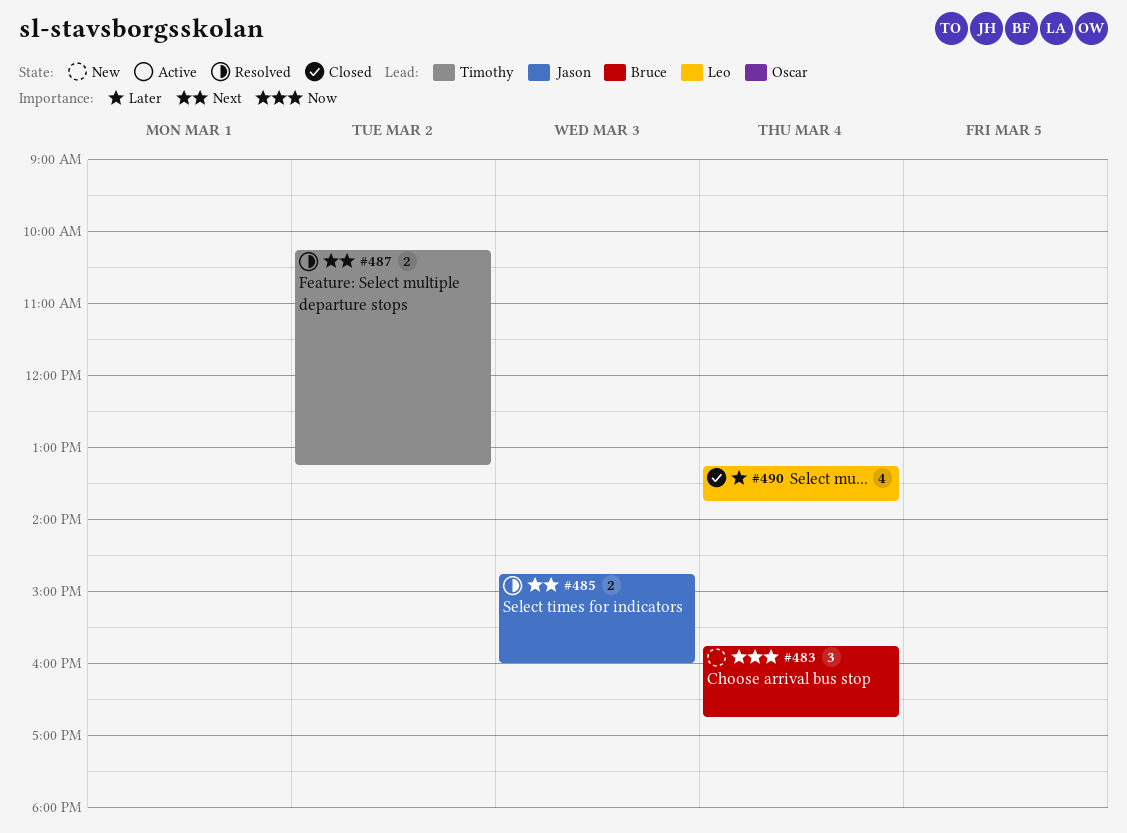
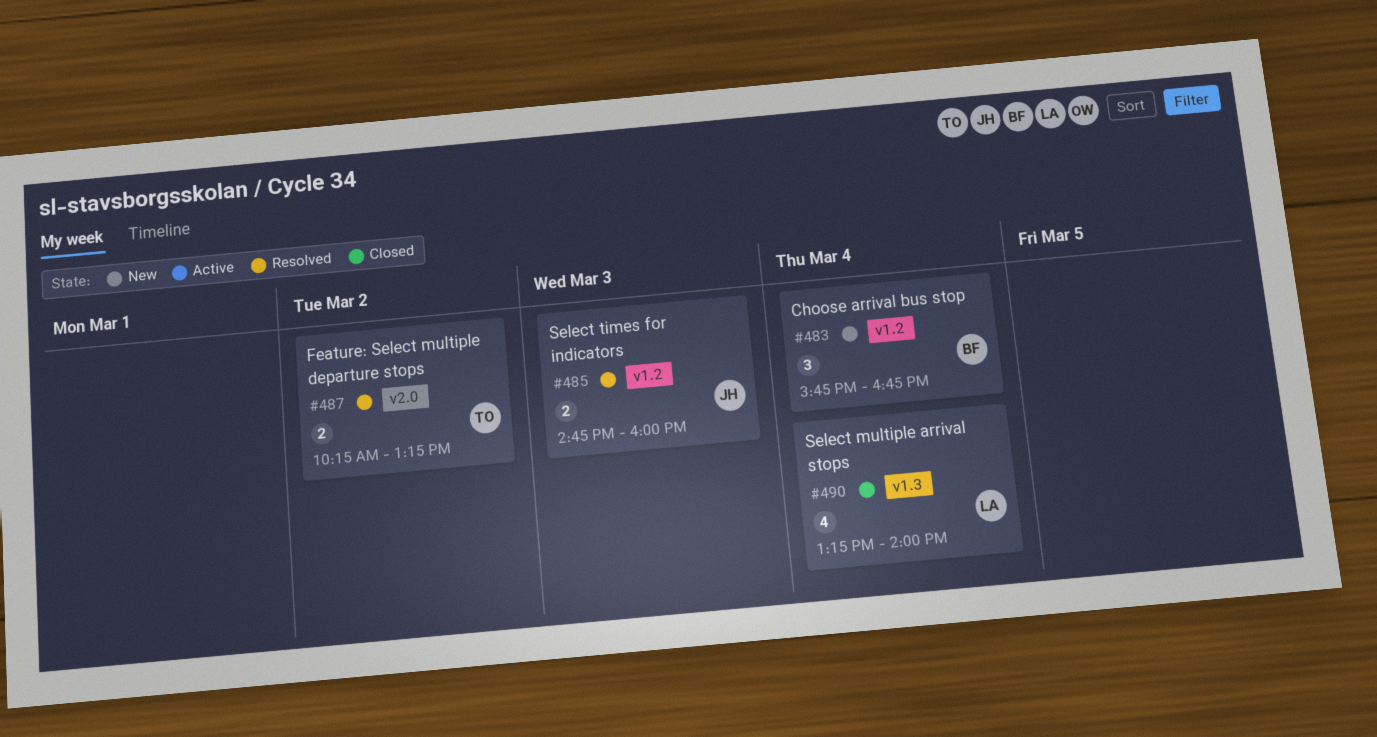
#490, ends: 13:45 -> 14:00

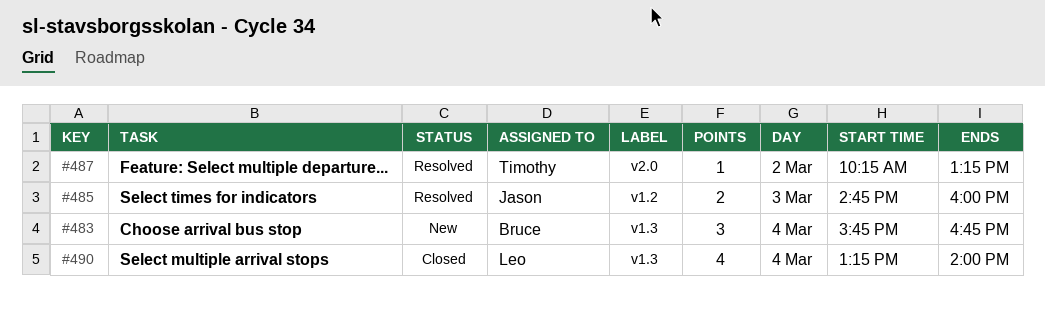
#483, label: v1.2 -> v1.3
#487, estimate: 2 -> 1

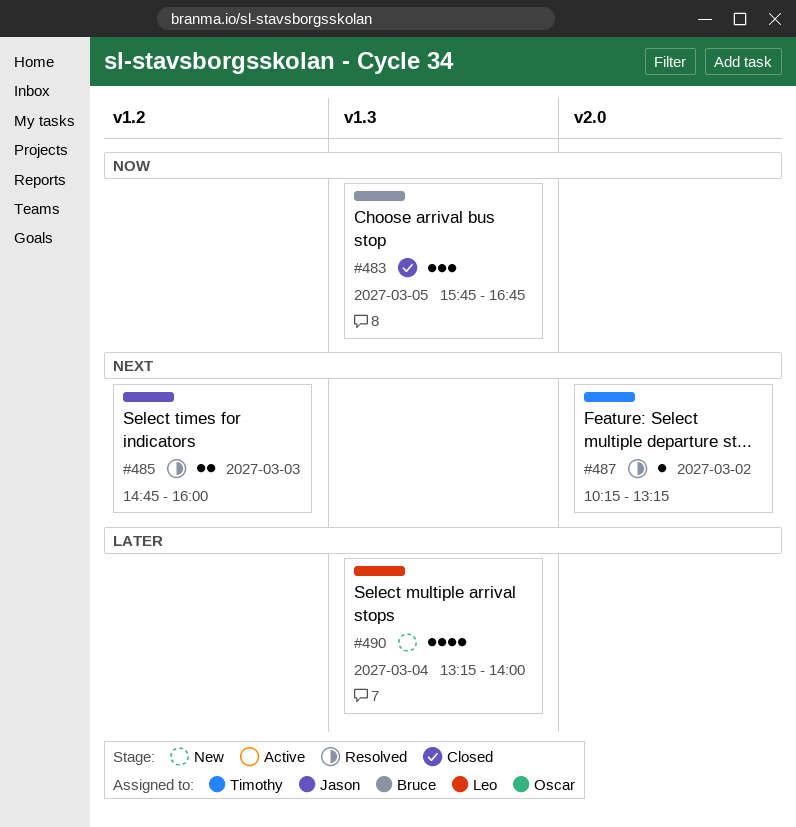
#483, status: New -> Closed
#483, day: Mar 4 -> Mar 5
#490, status: Closed -> New

